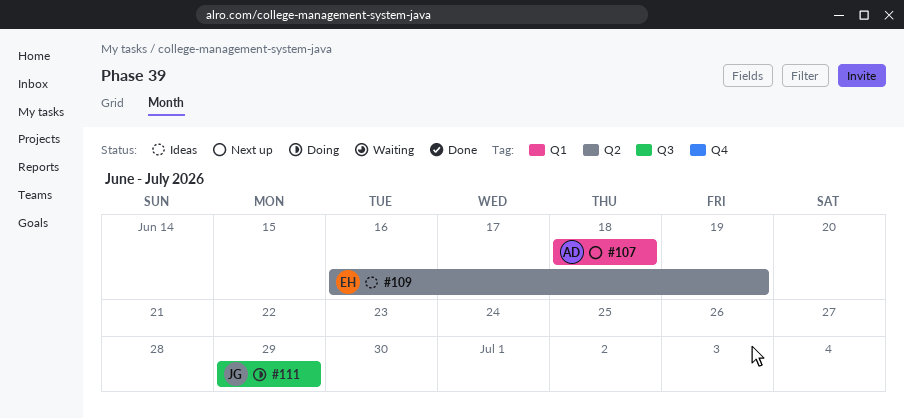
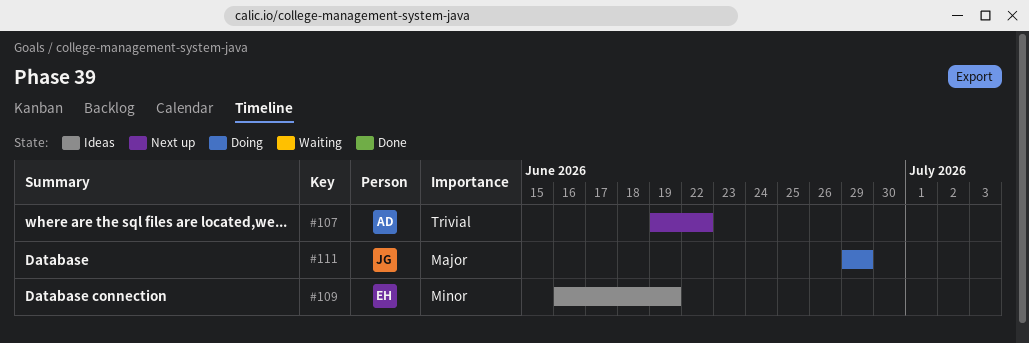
#107, start: Jun 18 -> Jun 19
#107, due: Jun 18 -> Jun 22

